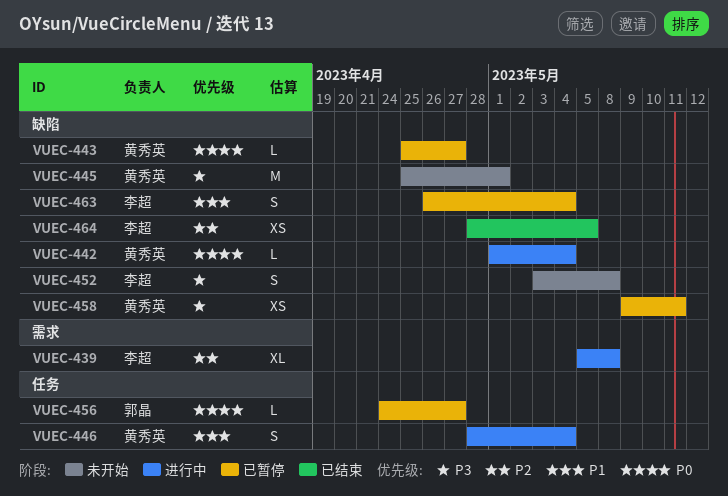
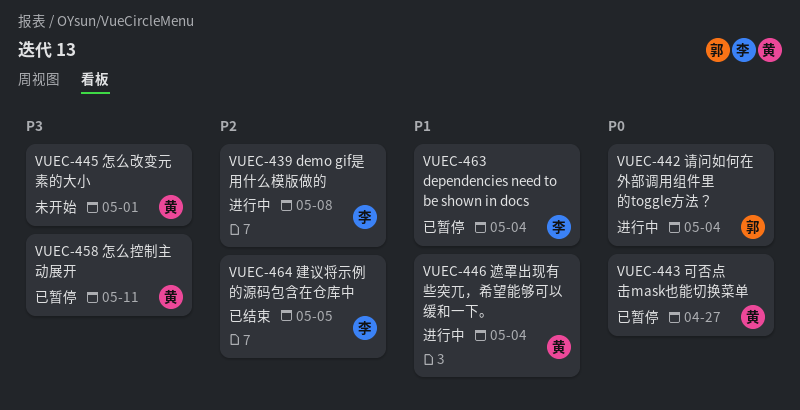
VUEC-442, owner: 黄秀英 -> 郭晶
VUEC-452: present -> none
VUEC-456: present -> none

